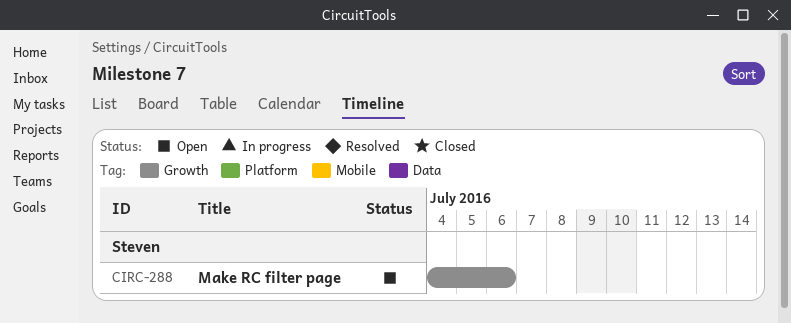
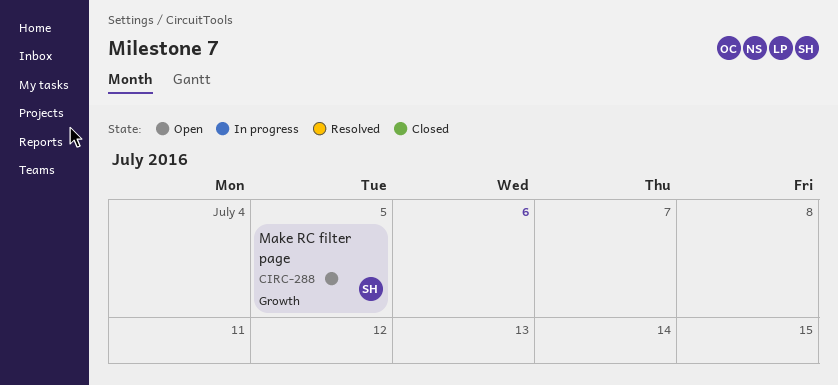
CIRC-288, due: Jul 6 -> Jul 5

